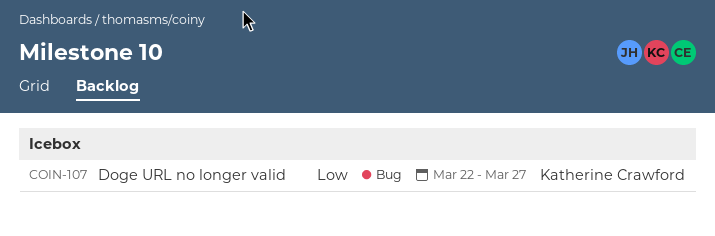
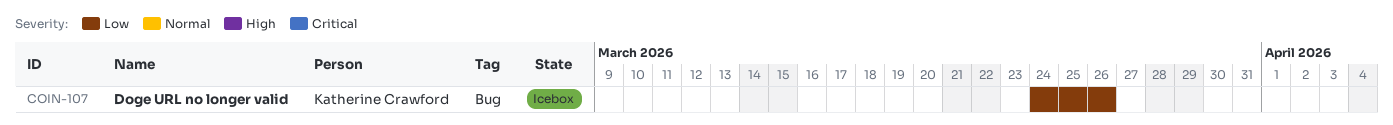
COIN-107, start: Mar 22 -> Mar 24
COIN-107, due: Mar 27 -> Mar 26

